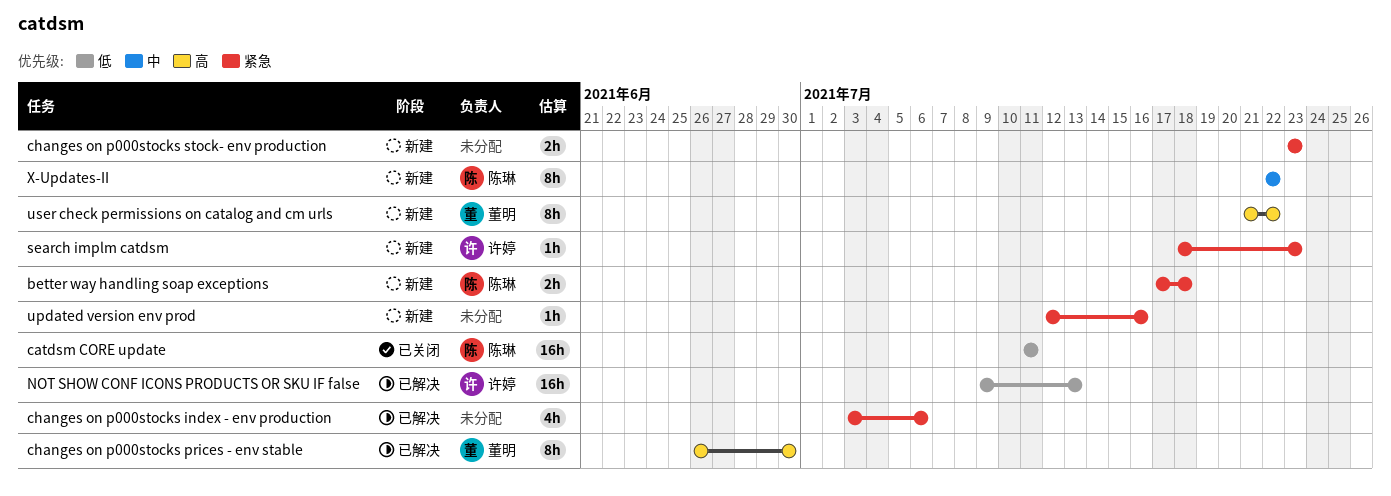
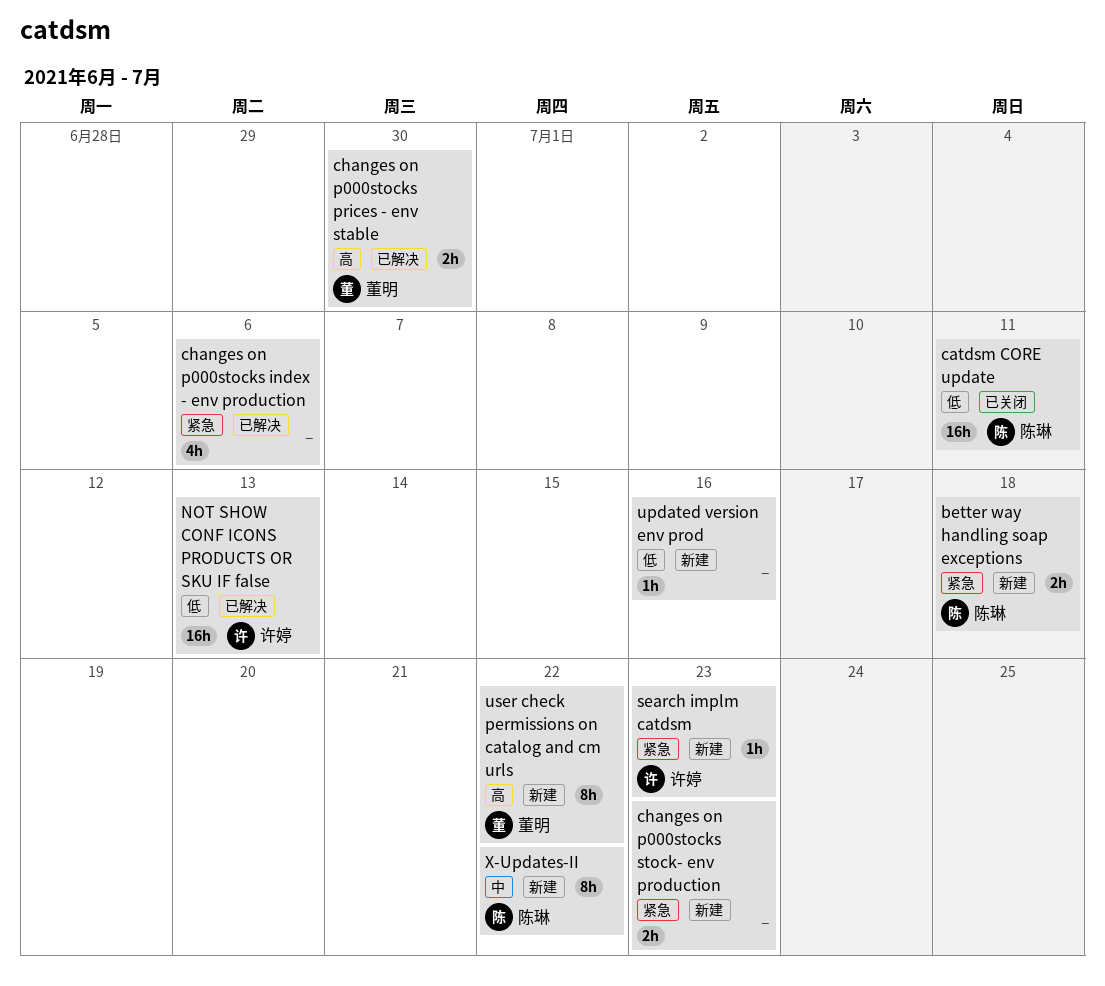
changes on p000stocks prices - env stable, estimate: 8h -> 2h
updated version env prod, priority: 紧急 -> 低

